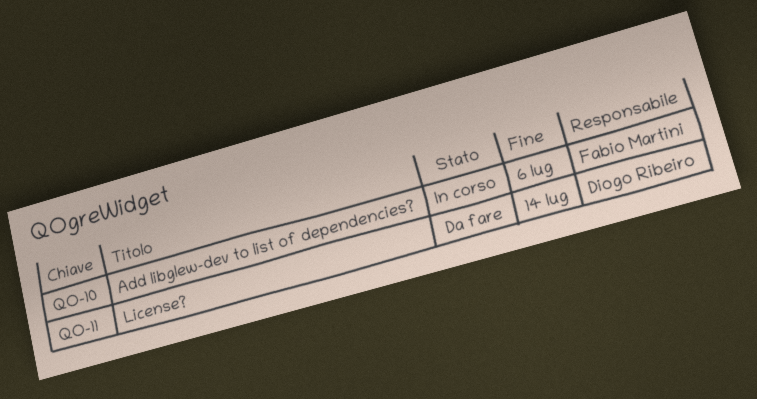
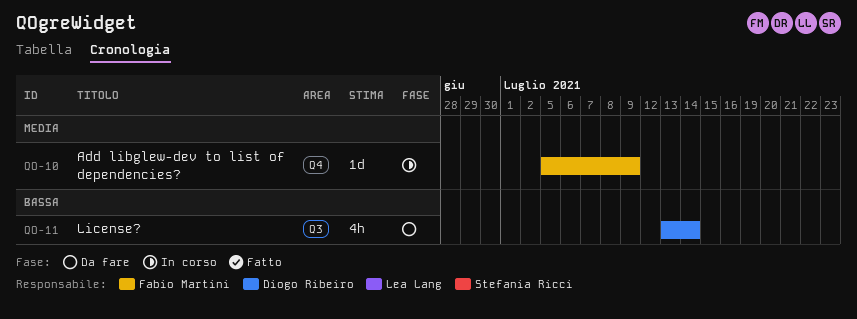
QO-10, due: Jul 6 -> Jul 9

